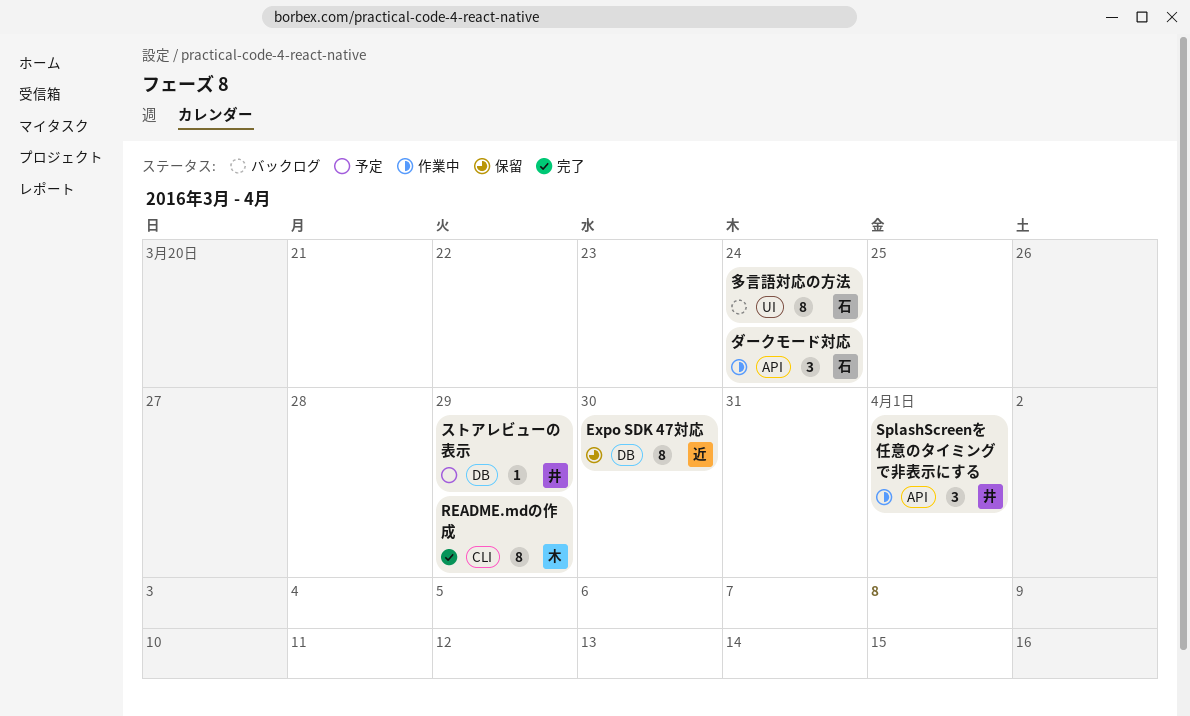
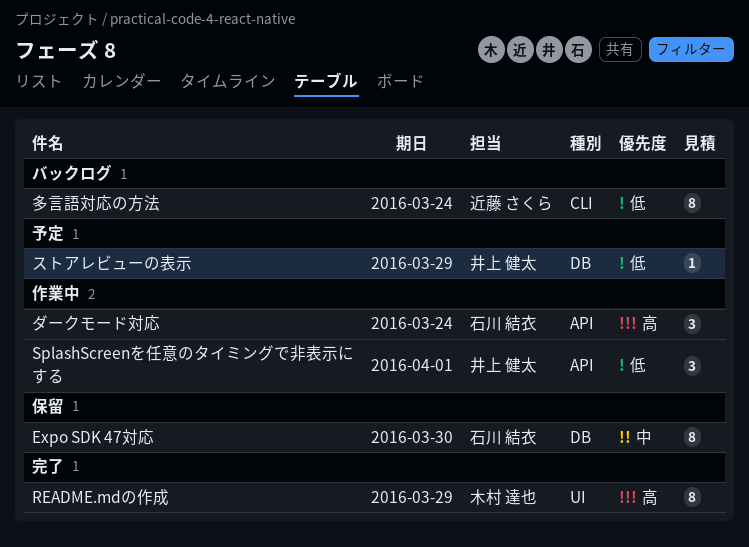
Expo SDK 47対応, owner: 近藤 さくら -> 石川 結衣
README.mdの作成, label: CLI -> UI
多言語対応の方法, owner: 石川 結衣 -> 近藤 さくら
多言語対応の方法, label: UI -> CLI

